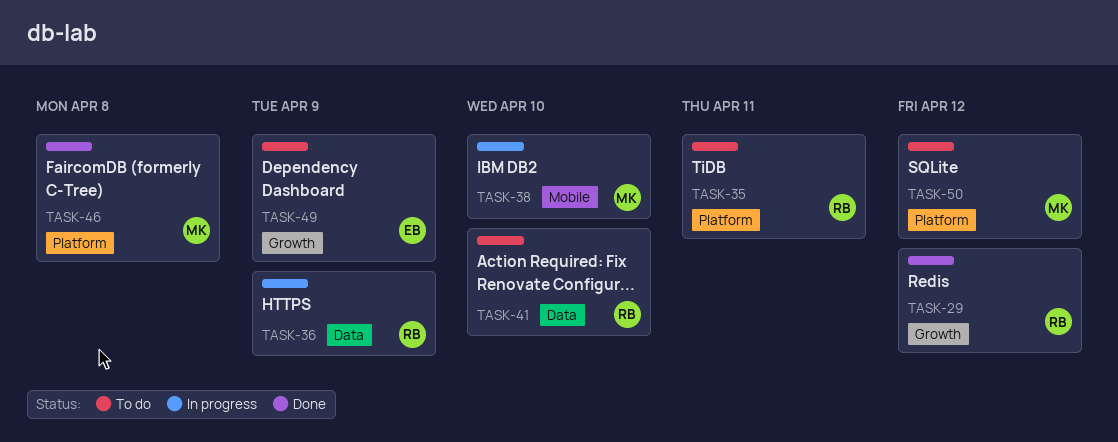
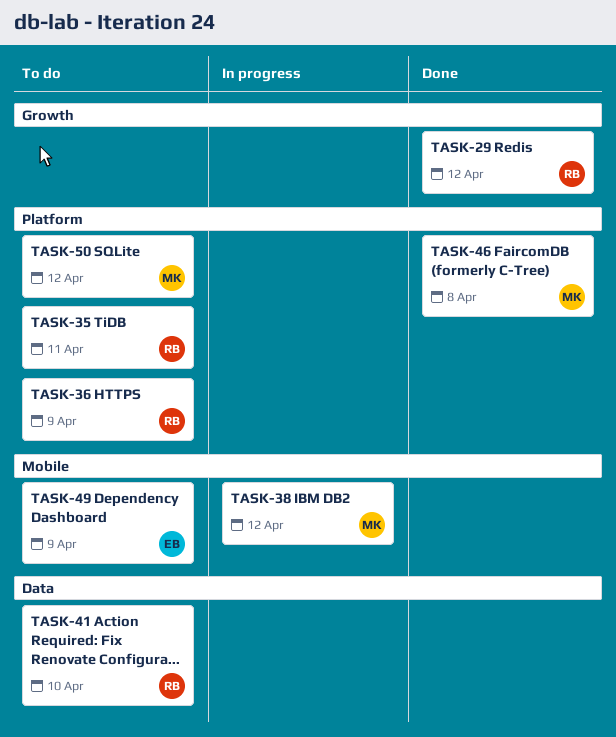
TASK-36, status: In progress -> To do
TASK-36, label: Data -> Platform
TASK-38, due: Apr 10 -> Apr 12
TASK-49, label: Growth -> Mobile

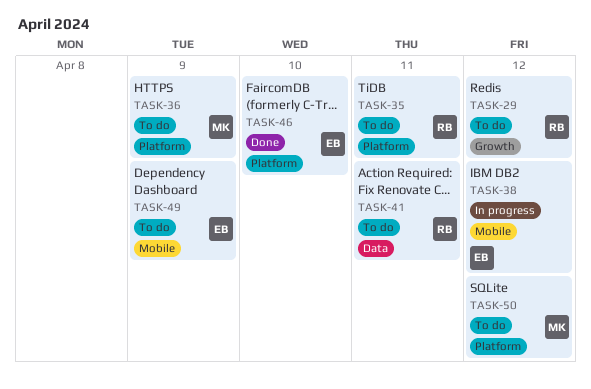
TASK-29, status: Done -> To do
TASK-36, owner: RB -> MK
TASK-38, owner: MK -> EB
TASK-41, due: Apr 10 -> Apr 11
TASK-46, owner: MK -> EB
TASK-46, due: Apr 8 -> Apr 10

